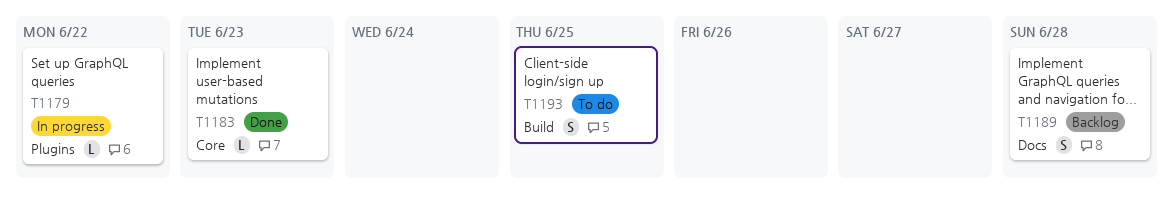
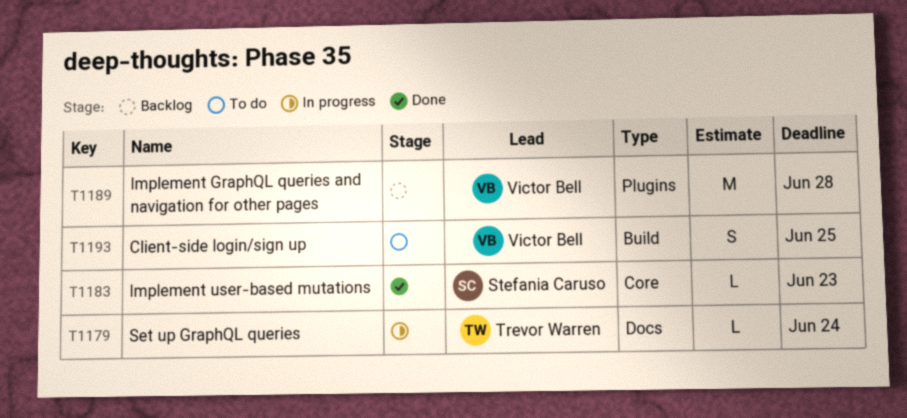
T1179, label: Plugins -> Docs
T1179, due: Jun 22 -> Jun 24
T1189, label: Docs -> Plugins
T1189, estimate: S -> M

